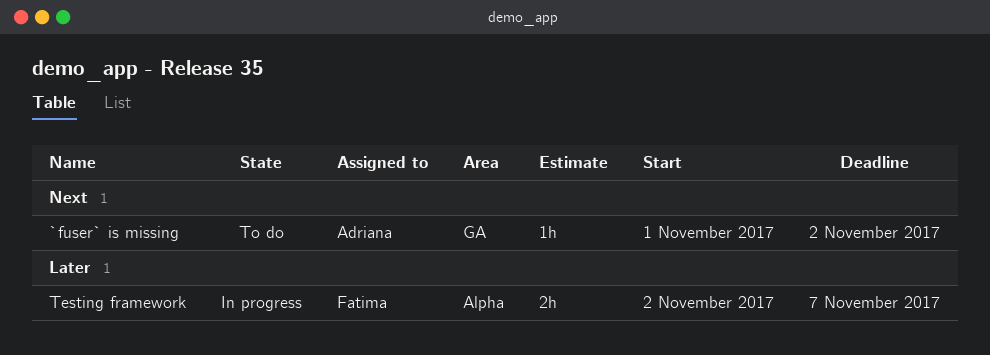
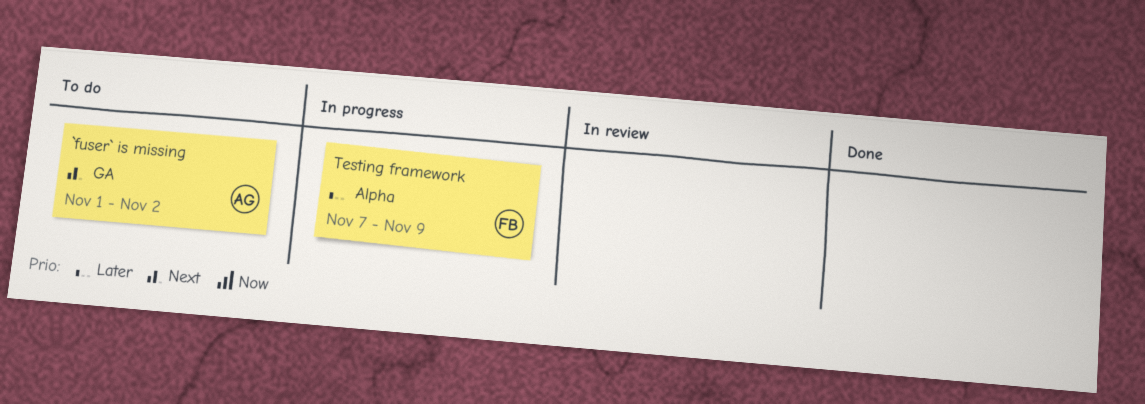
Testing framework, start: Nov 2 -> Nov 7
Testing framework, due: Nov 7 -> Nov 9

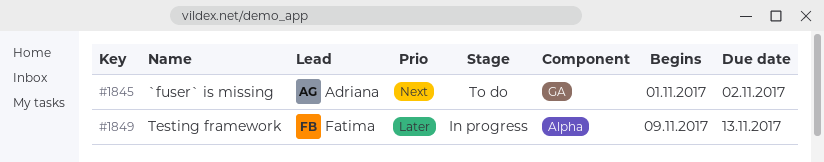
Testing framework, start: Nov 7 -> Nov 9
Testing framework, due: Nov 9 -> Nov 13

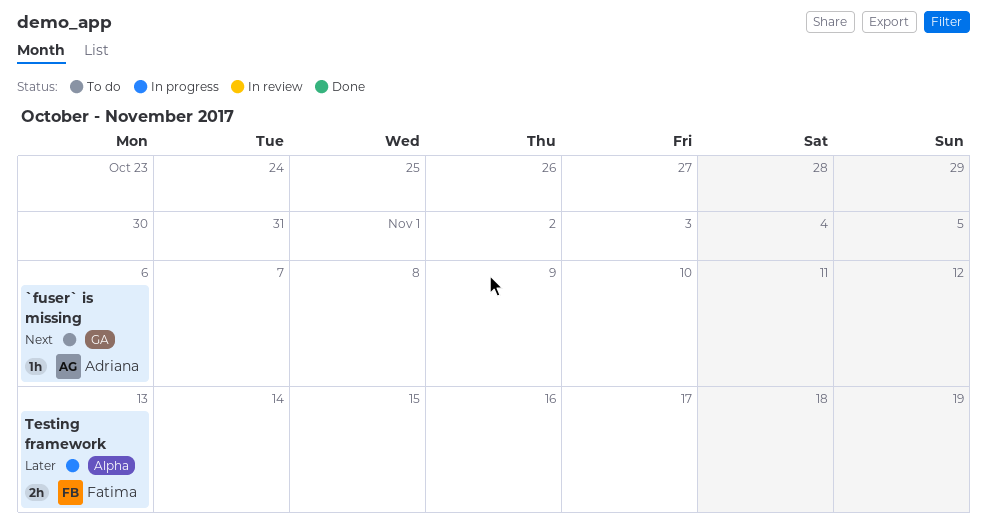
`fuser` is missing, due: Nov 2 -> Nov 6

